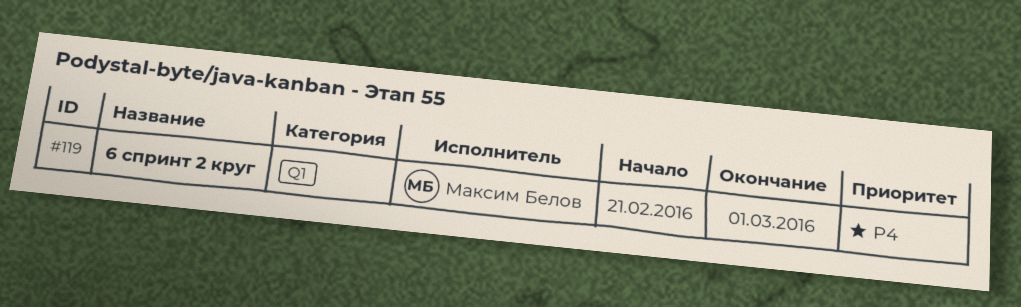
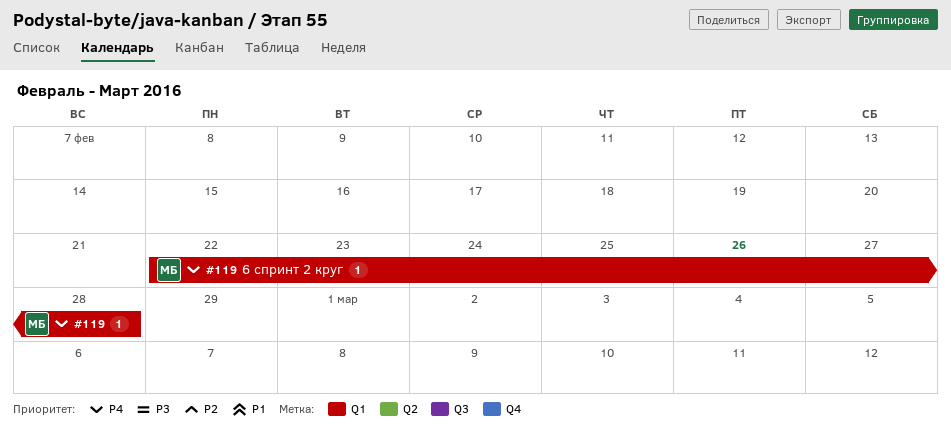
#119, start: Feb 21 -> Feb 22
#119, due: Mar 1 -> Feb 28

